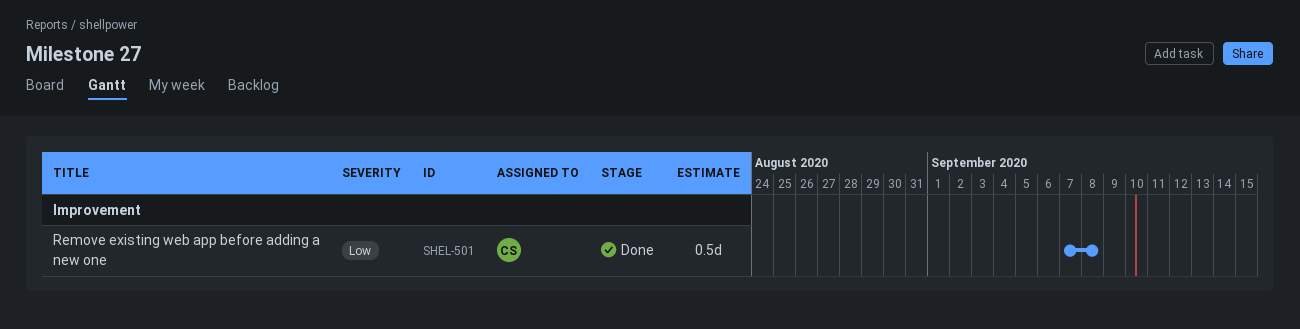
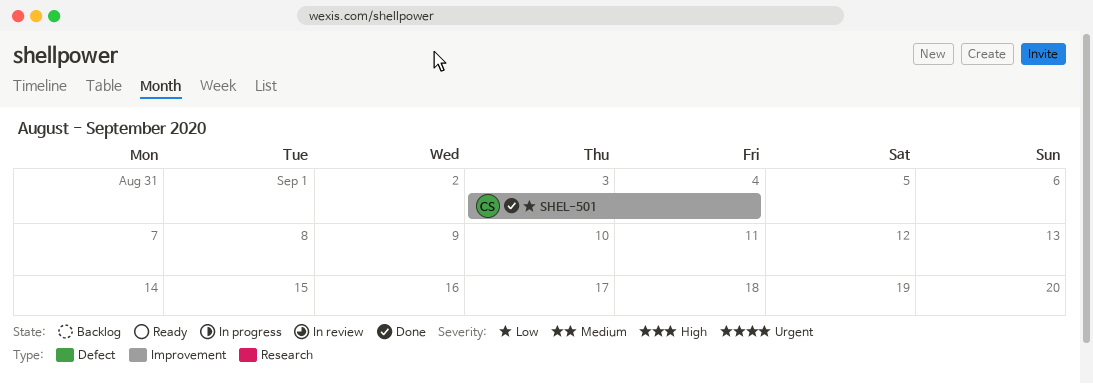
SHEL-501, start: Sep 7 -> Sep 3
SHEL-501, due: Sep 8 -> Sep 4

